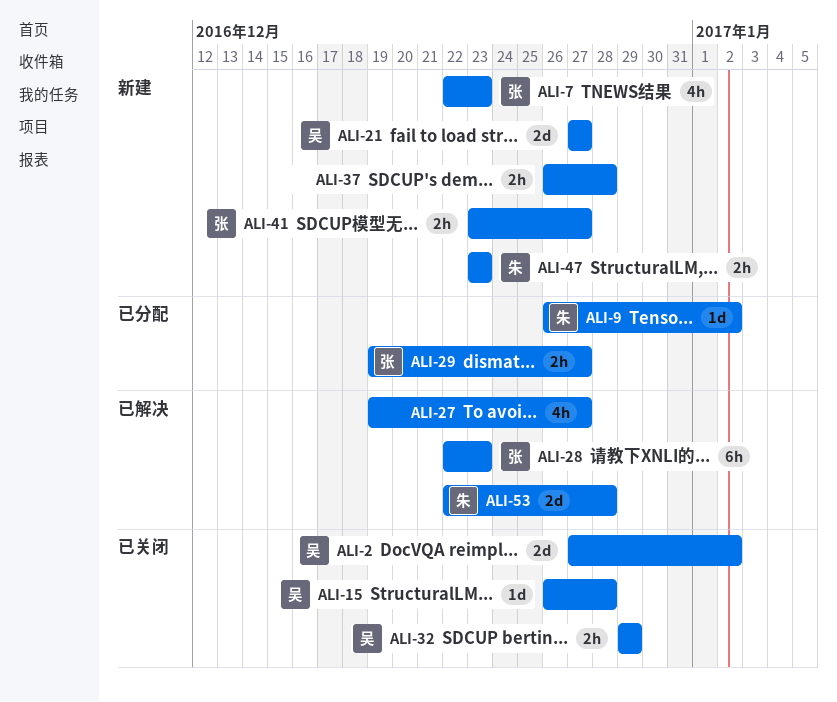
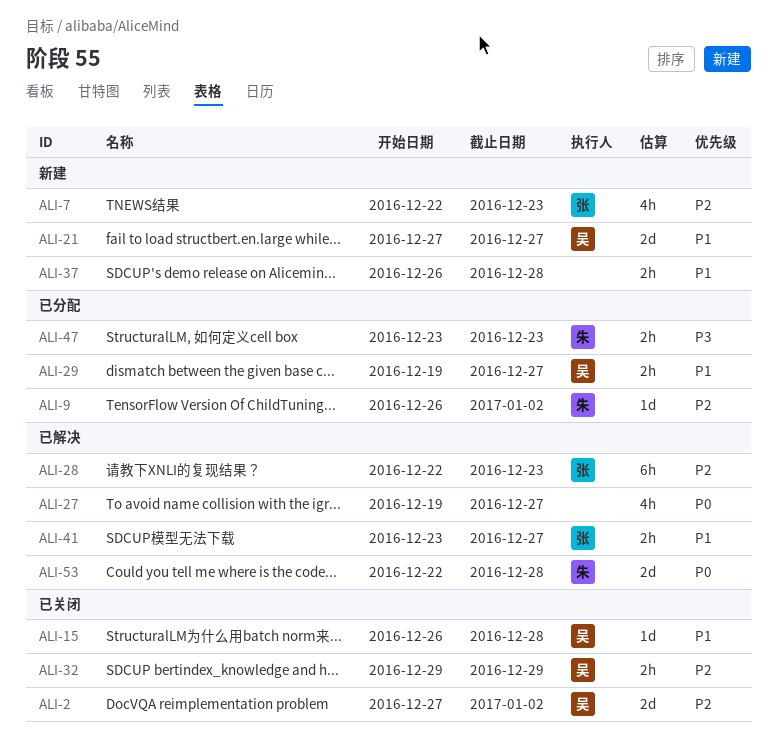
ALI-29, owner: 张 -> 吴
ALI-41, status: 新建 -> 已解决
ALI-47, status: 新建 -> 已分配

